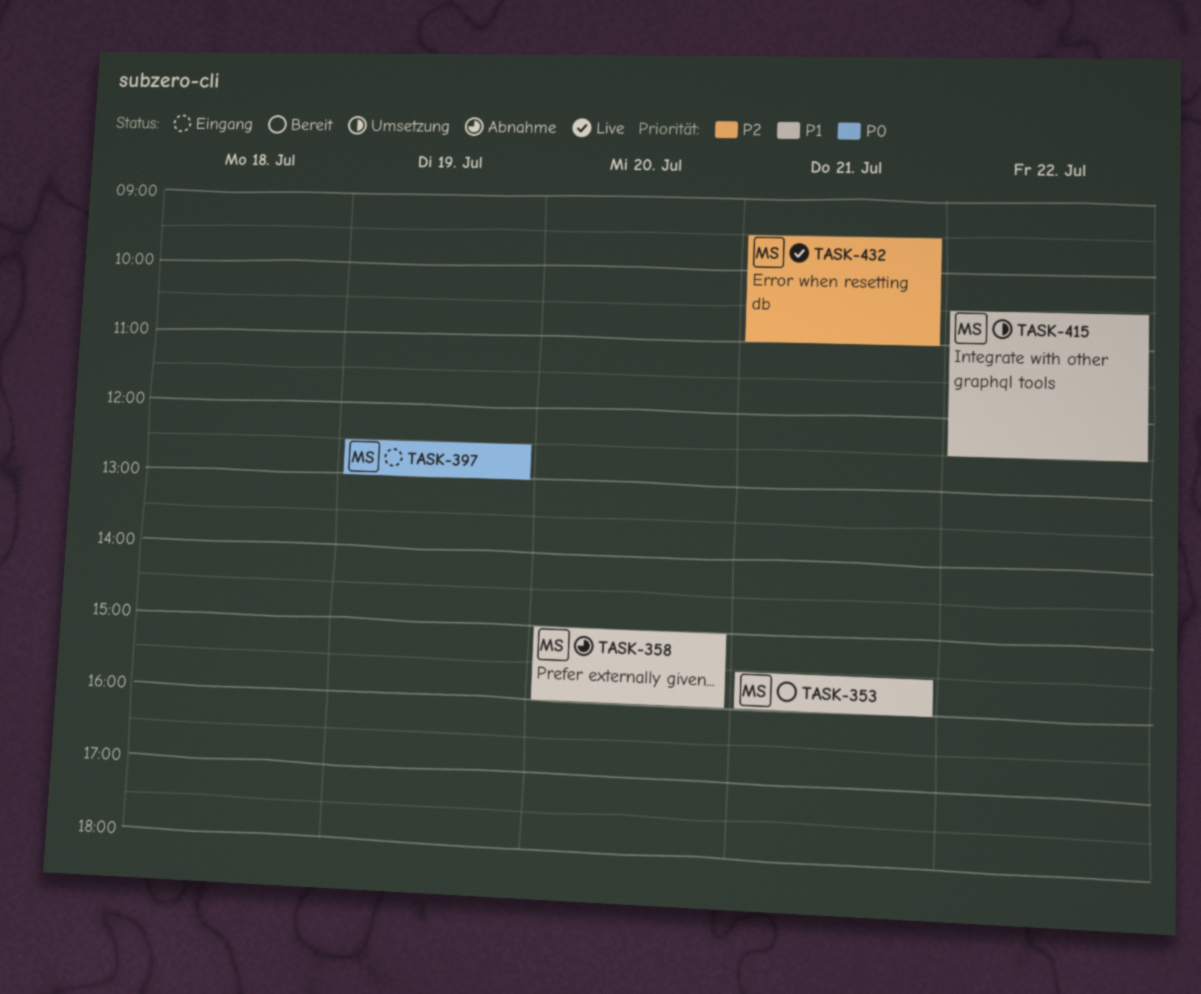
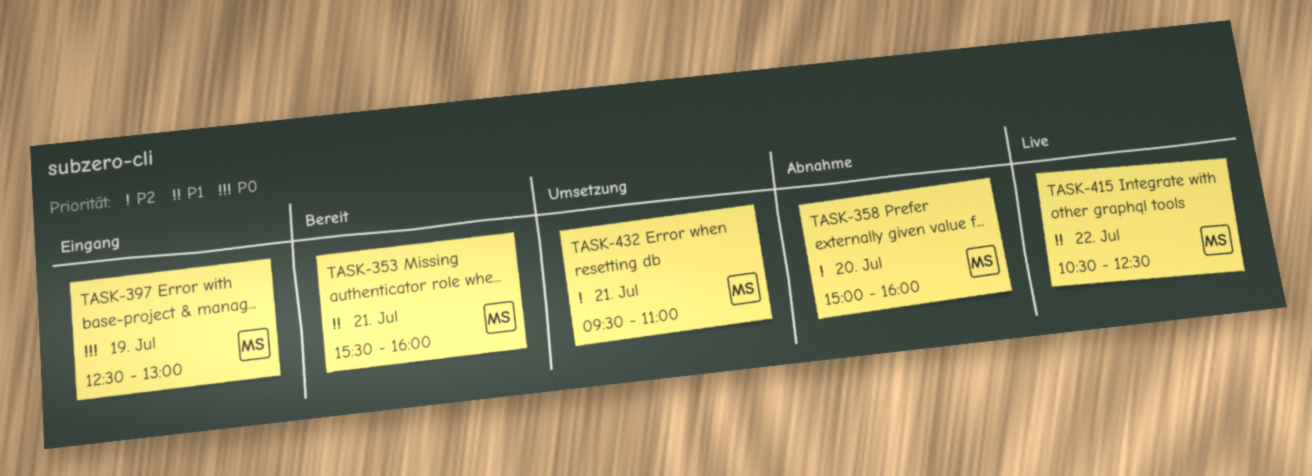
TASK-358, priority: P1 -> P2
TASK-415, status: Umsetzung -> Live
TASK-432, status: Live -> Umsetzung

